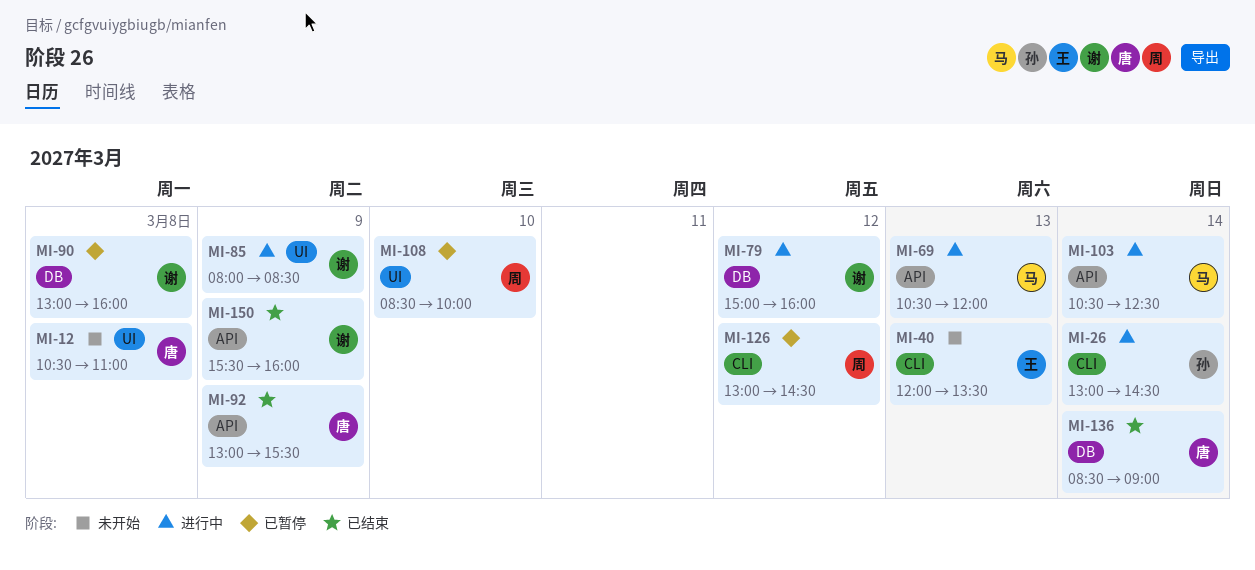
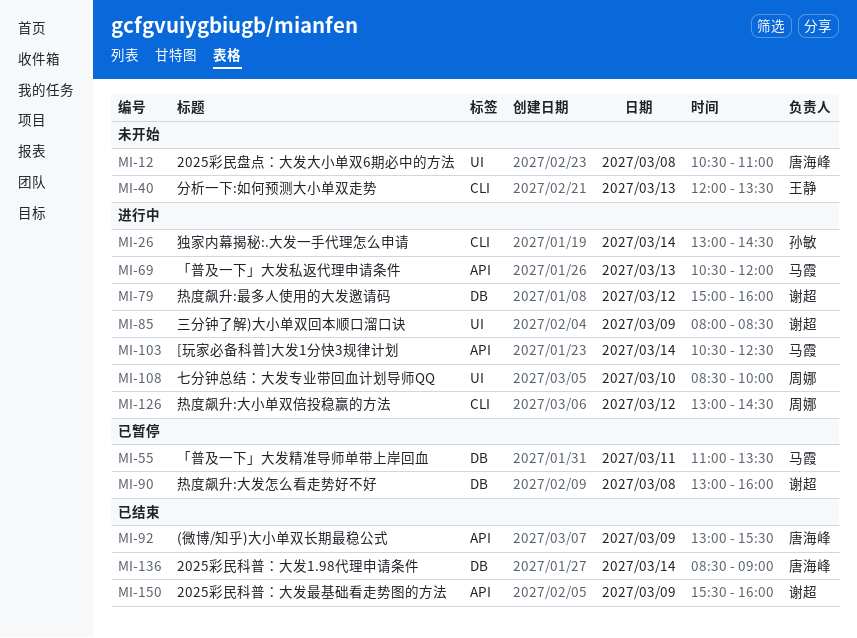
MI-55: none -> present
MI-108, status: 已暂停 -> 进行中
MI-126, status: 已暂停 -> 进行中

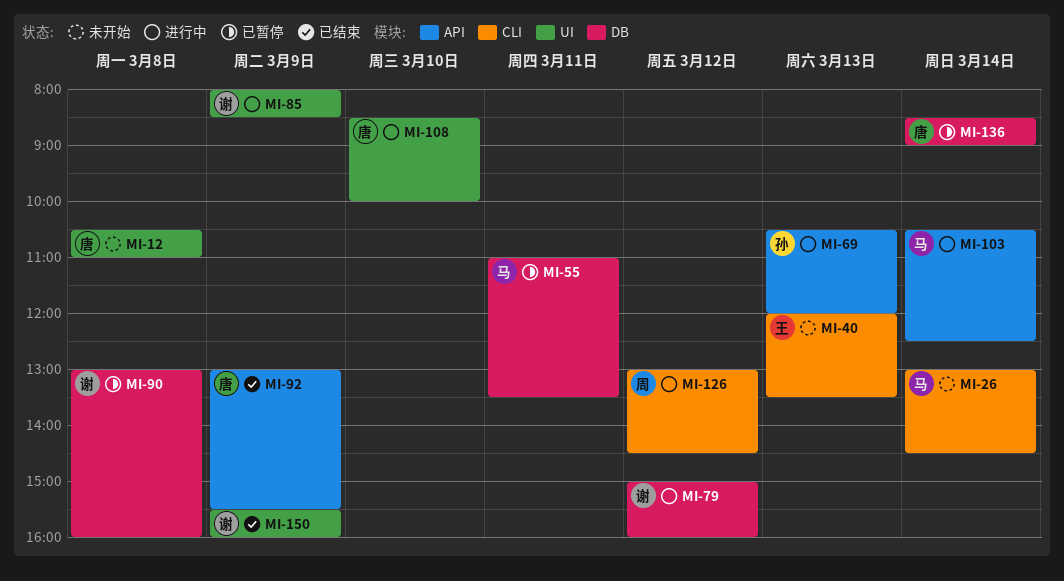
MI-26, status: 进行中 -> 未开始
MI-26, owner: 孙敏 -> 马霞
MI-69, owner: 马霞 -> 孙敏
MI-108, owner: 周娜 -> 唐海峰
MI-136, status: 已结束 -> 已暂停
MI-150, label: API -> UI

